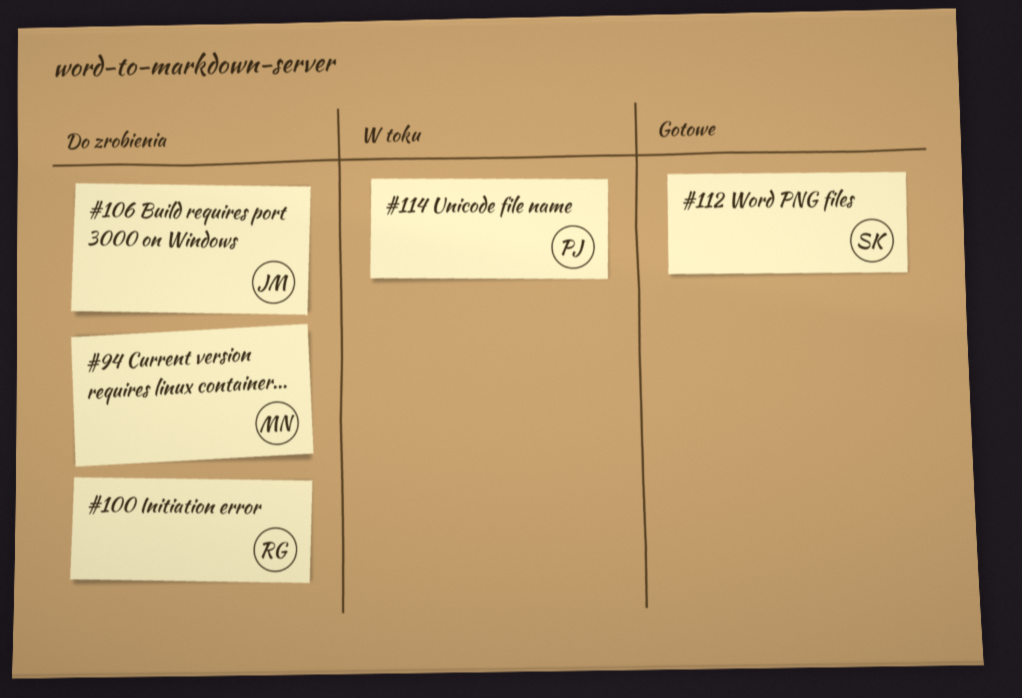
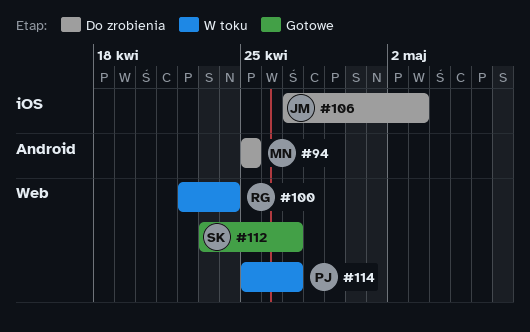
#100, status: Do zrobienia -> W toku

